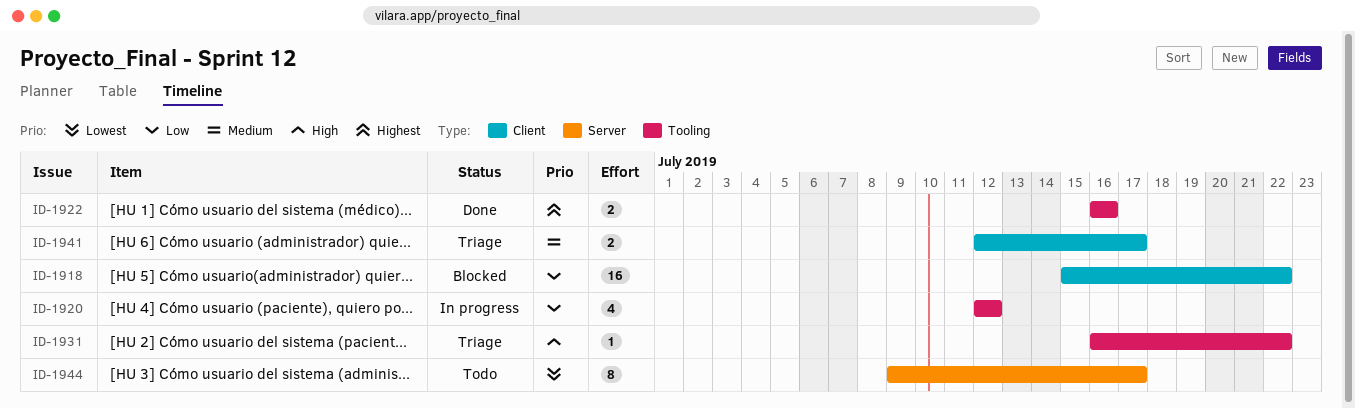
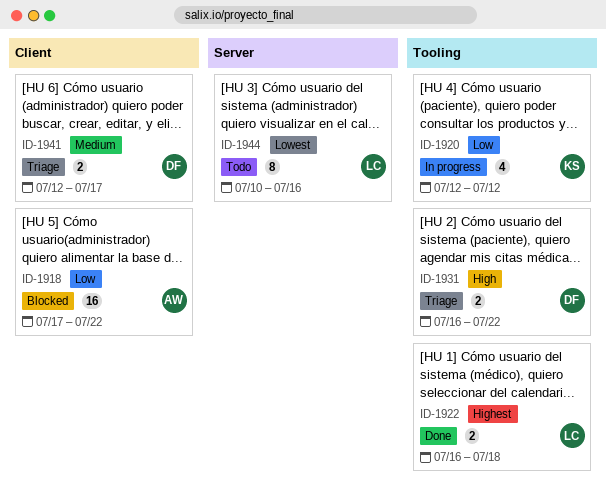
ID-1918, start: Jul 15 -> Jul 17
ID-1922, due: Jul 16 -> Jul 18
ID-1931, estimate: 1 -> 2
ID-1944, start: Jul 9 -> Jul 10
ID-1944, due: Jul 17 -> Jul 16

